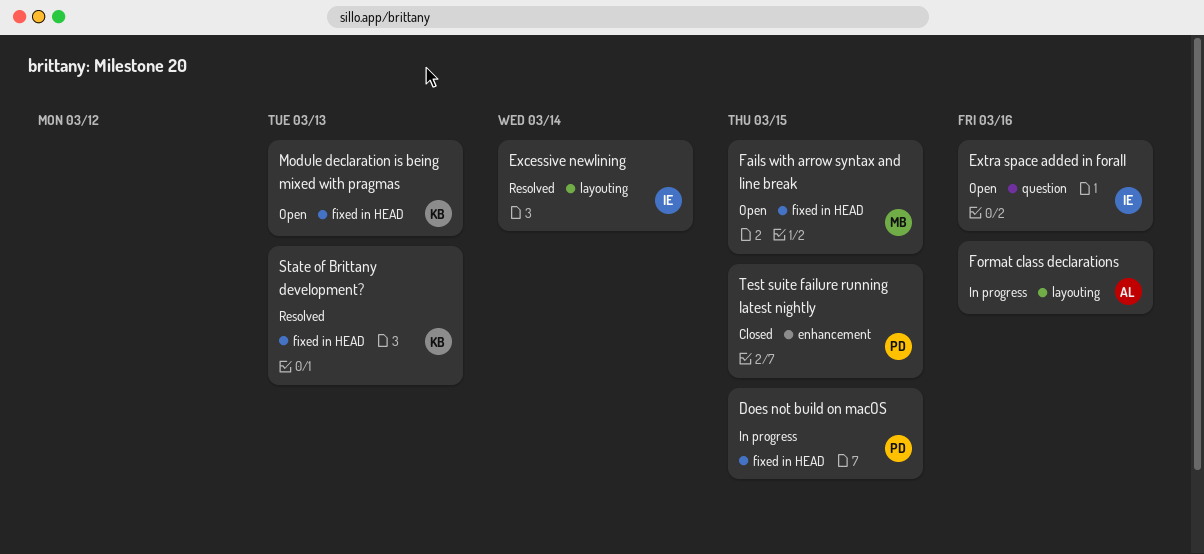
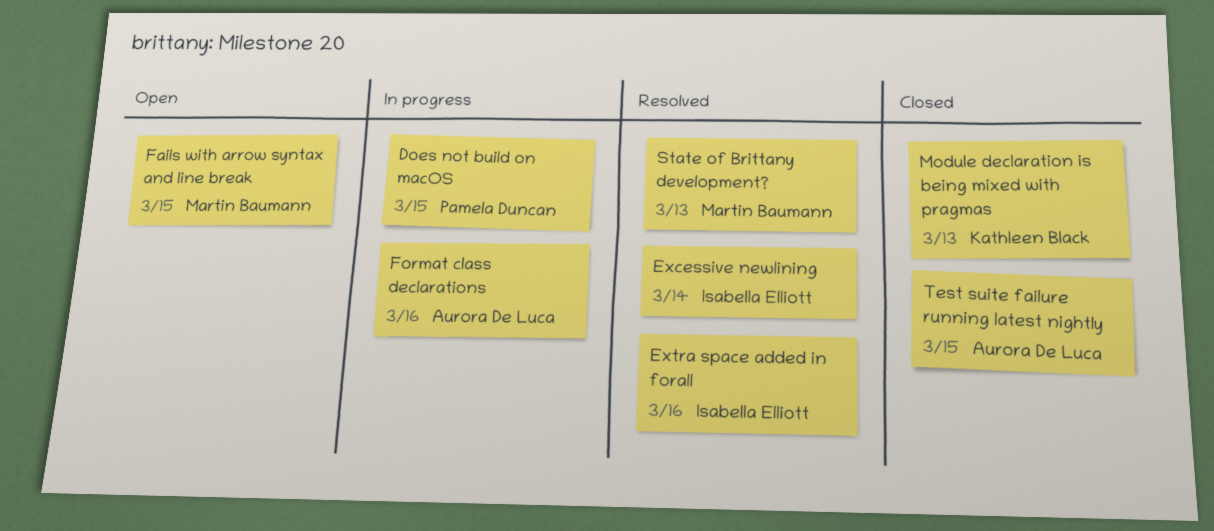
Extra space added in forall, status: Open -> Resolved
Module declaration is being mixed with pragmas, status: Open -> Closed
State of Brittany development?, owner: Kathleen Black -> Martin Baumann
Test suite failure running latest nightly, owner: Pamela Duncan -> Aurora De Luca

